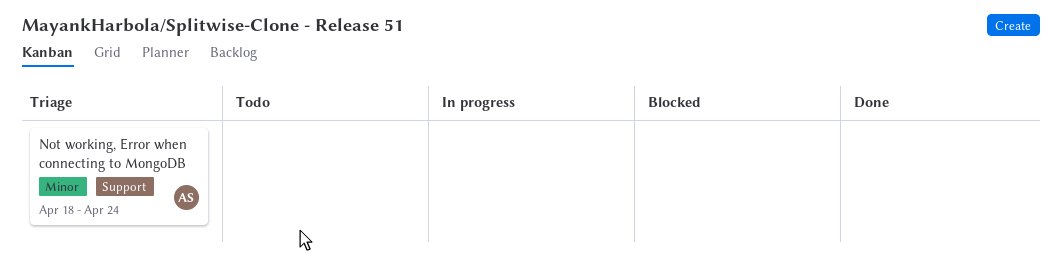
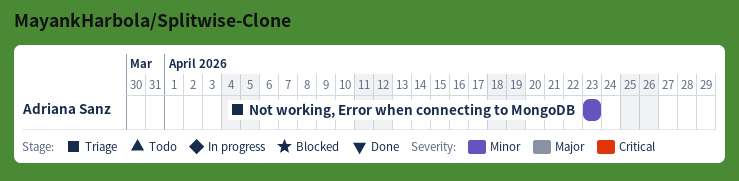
Not working, Error when connecting to MongoDB, start: Apr 18 -> Apr 23
Not working, Error when connecting to MongoDB, due: Apr 24 -> Apr 23

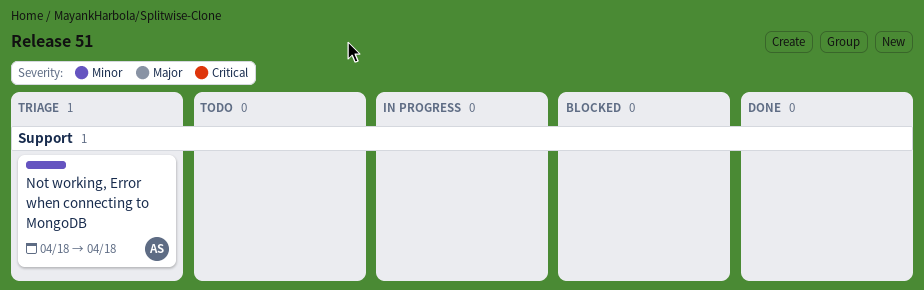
Not working, Error when connecting to MongoDB, start: Apr 23 -> Apr 18
Not working, Error when connecting to MongoDB, due: Apr 23 -> Apr 18

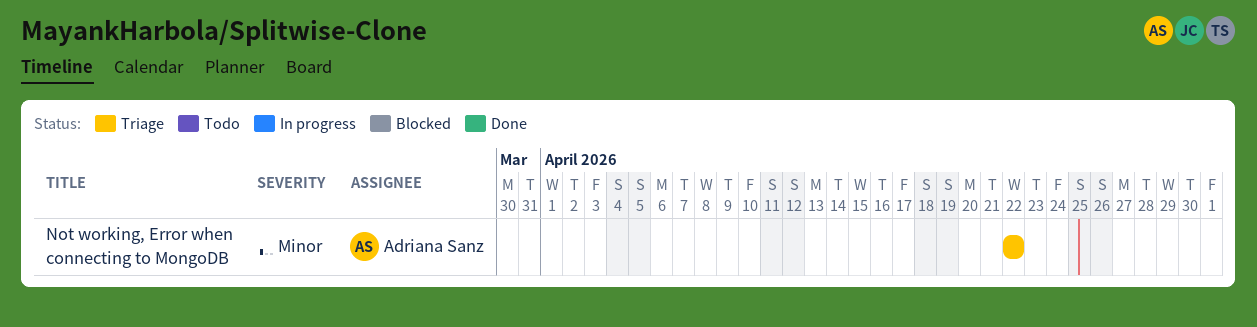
Not working, Error when connecting to MongoDB, start: Apr 18 -> Apr 22
Not working, Error when connecting to MongoDB, due: Apr 18 -> Apr 22

